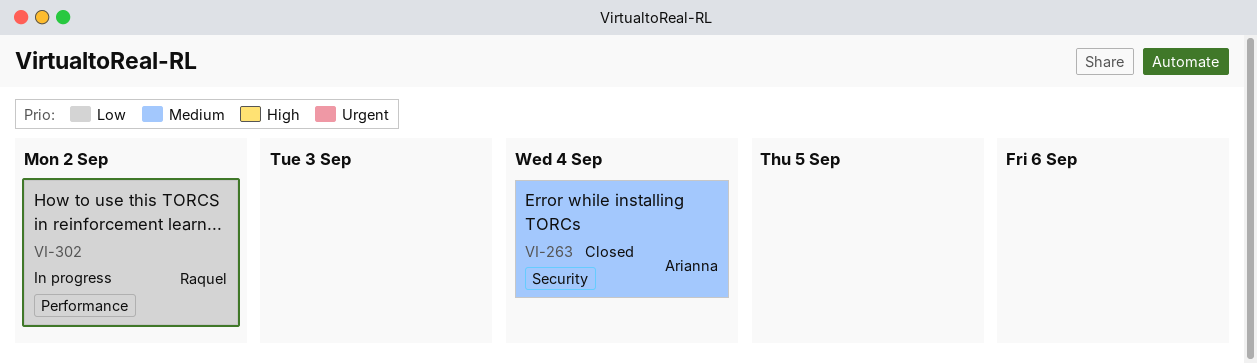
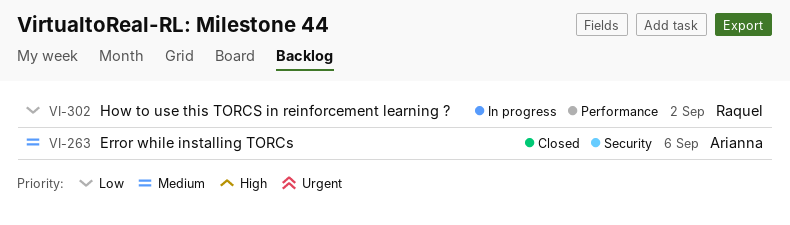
VI-263, due: Sep 4 -> Sep 6

